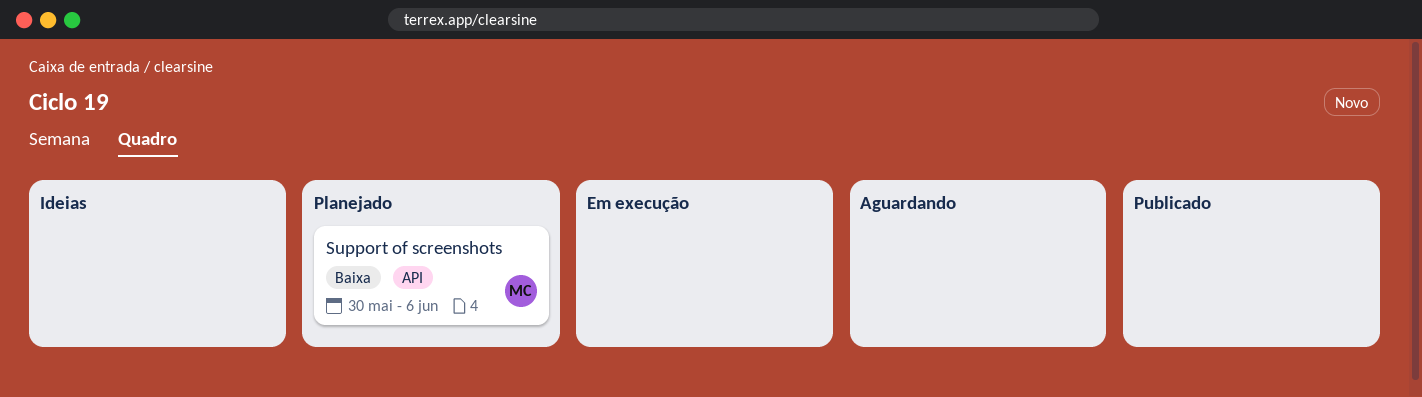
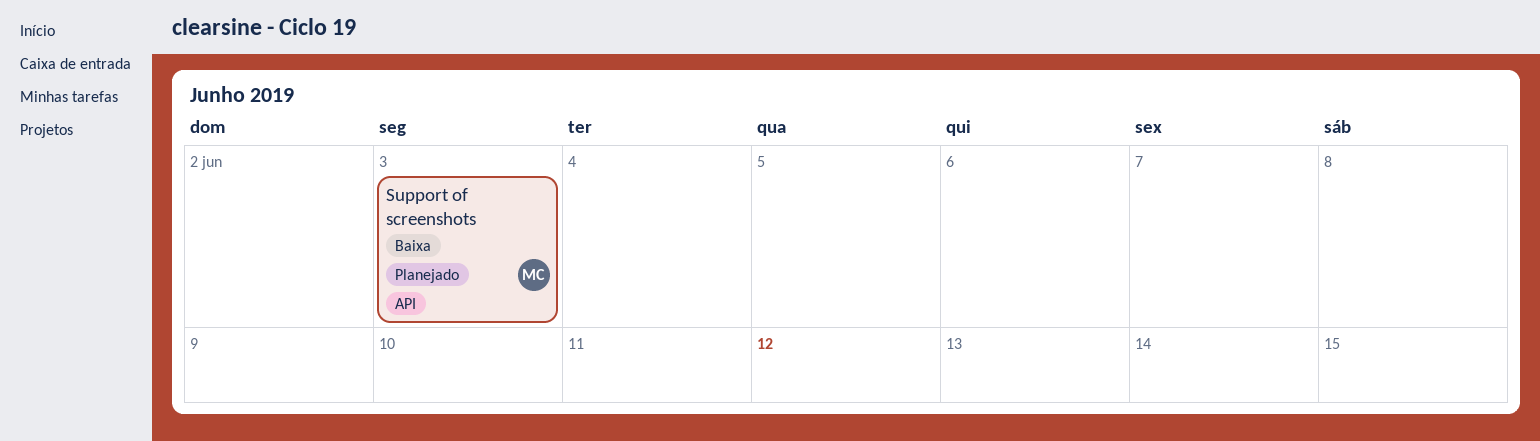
Support of screenshots, due: Jun 6 -> Jun 3

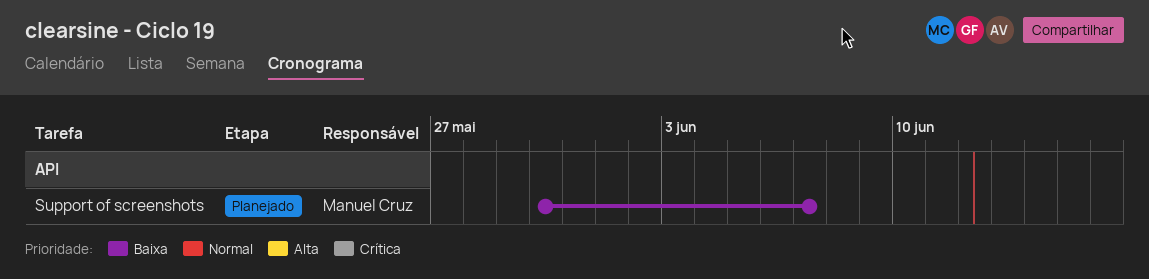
Support of screenshots, due: Jun 3 -> Jun 7

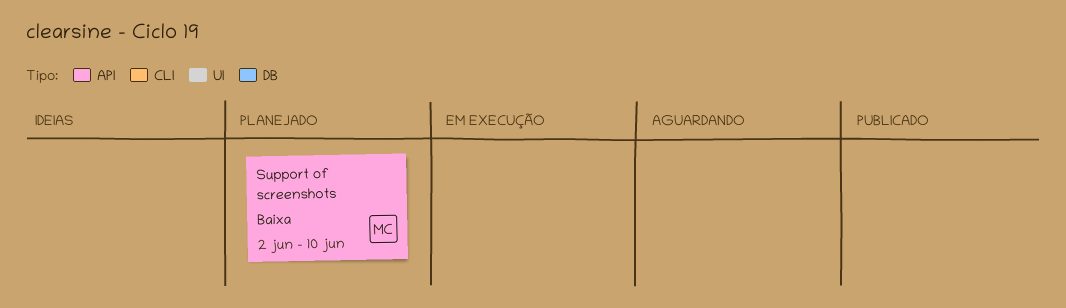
Support of screenshots, start: May 30 -> Jun 2
Support of screenshots, due: Jun 7 -> Jun 10

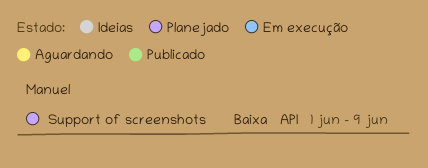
Support of screenshots, start: Jun 2 -> Jun 1
Support of screenshots, due: Jun 10 -> Jun 9

